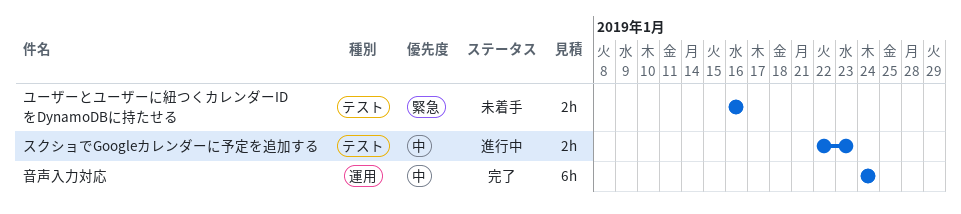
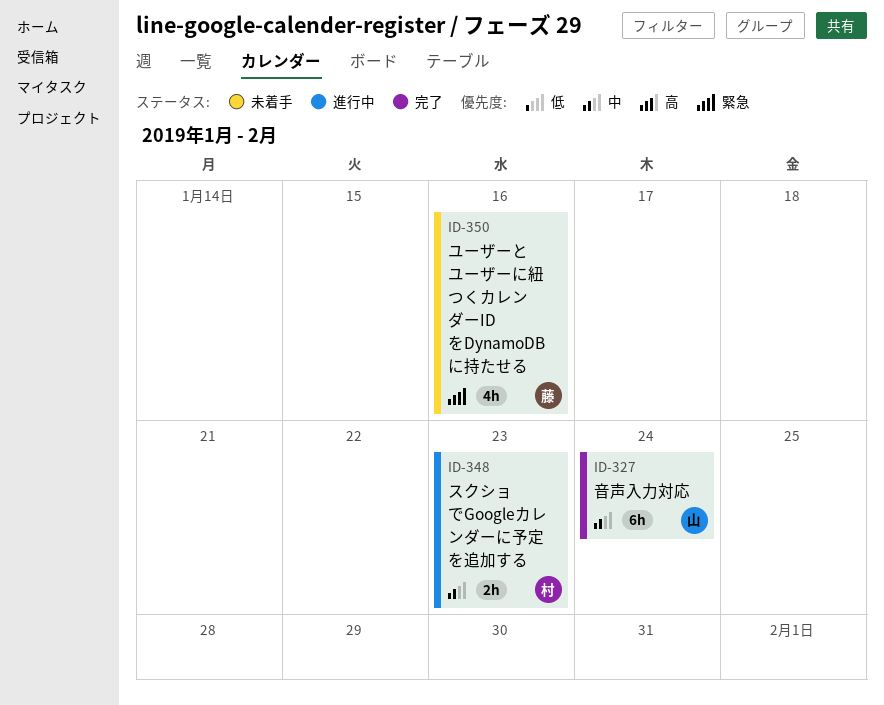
ユーザーとユーザーに紐つくカレンダーIDをDynamoDBに持たせる, estimate: 2h -> 4h

